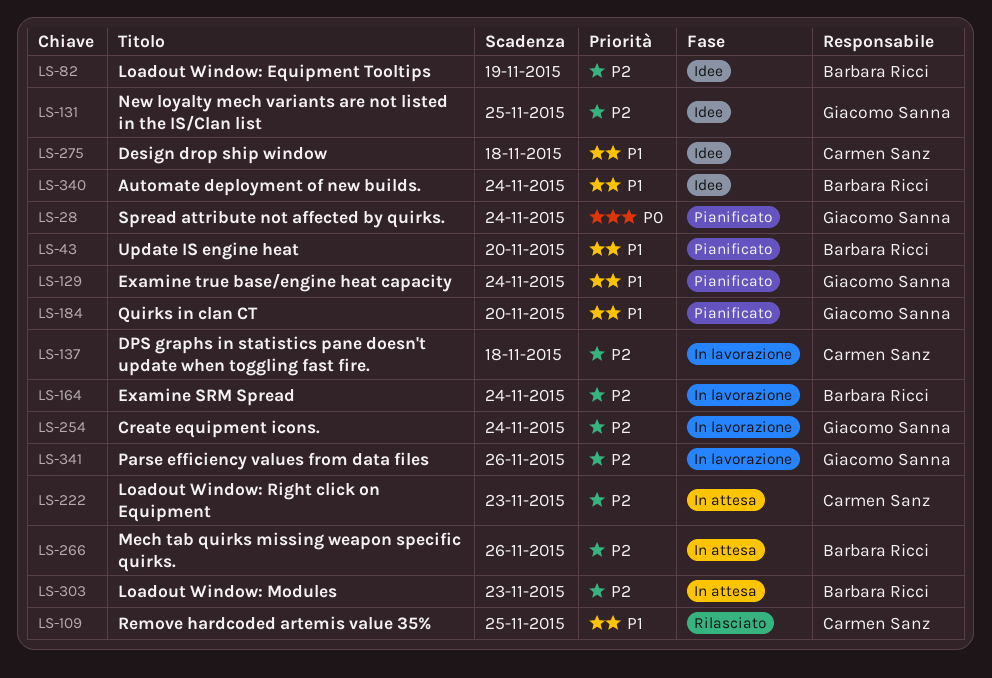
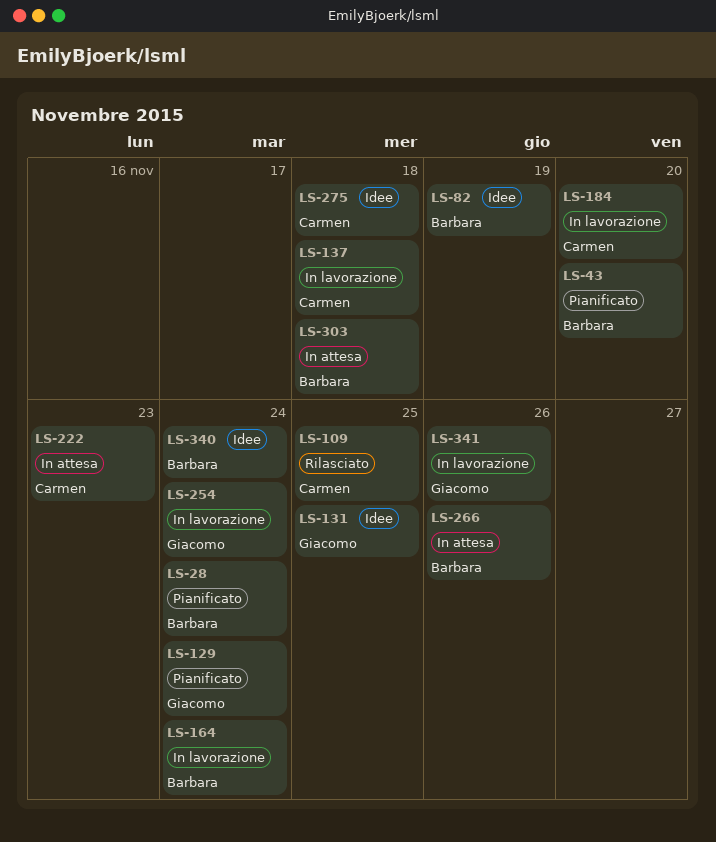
LS-28, owner: Giacomo Sanna -> Barbara Ricci
LS-184, status: Pianificato -> In lavorazione
LS-184, owner: Giacomo Sanna -> Carmen Sanz
LS-303, due: Nov 23 -> Nov 18

